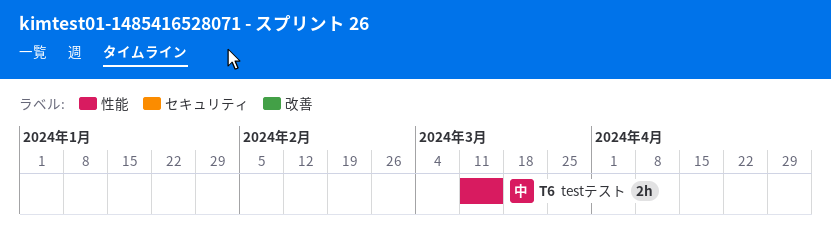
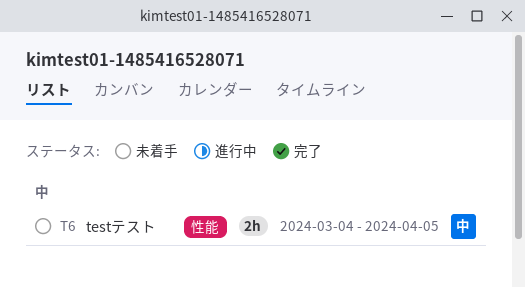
T6, start: Mar 11 -> Mar 4
T6, due: Mar 15 -> Apr 5

